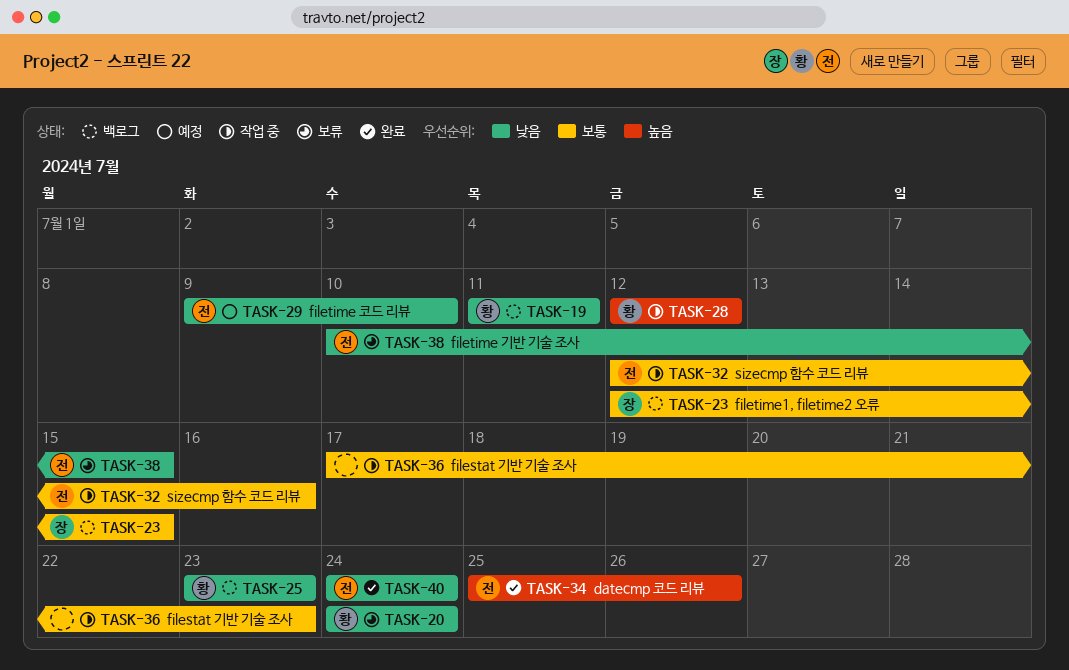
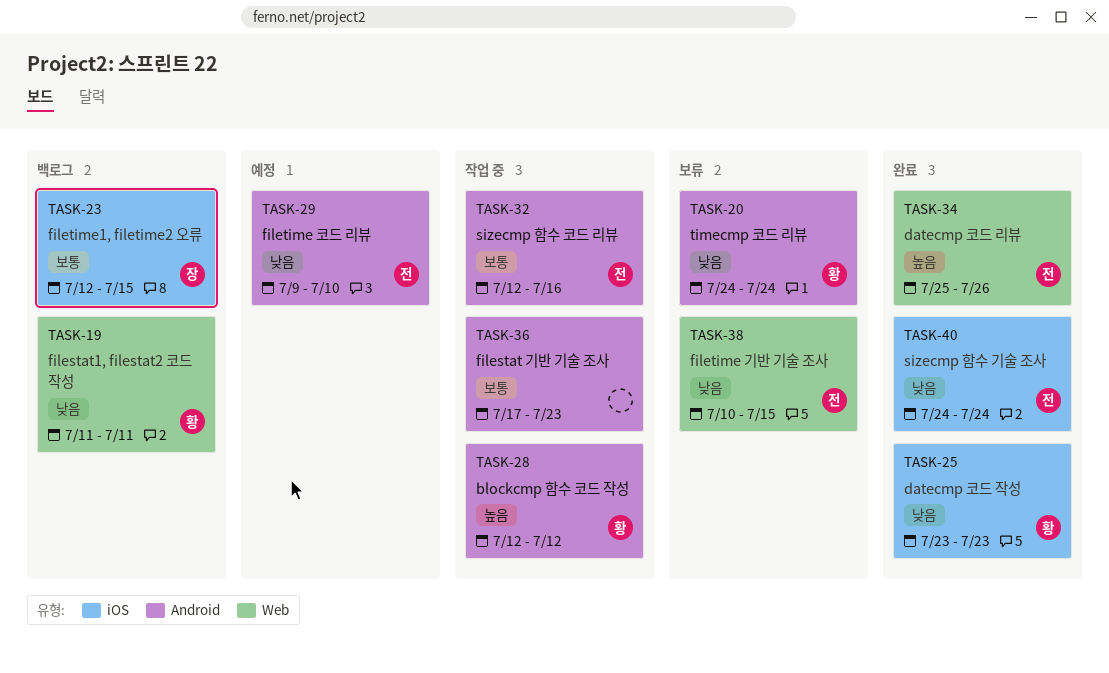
TASK-25, status: 백로그 -> 완료

